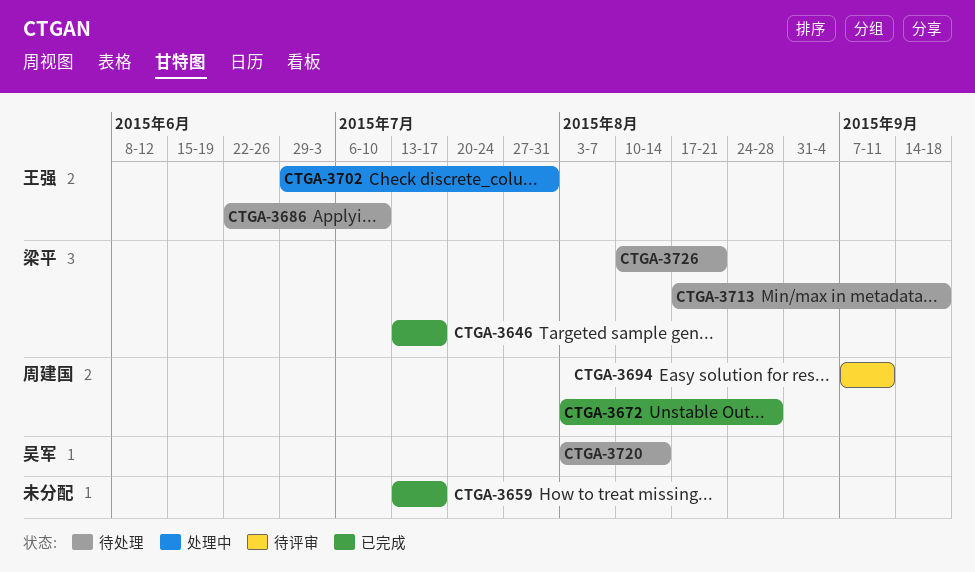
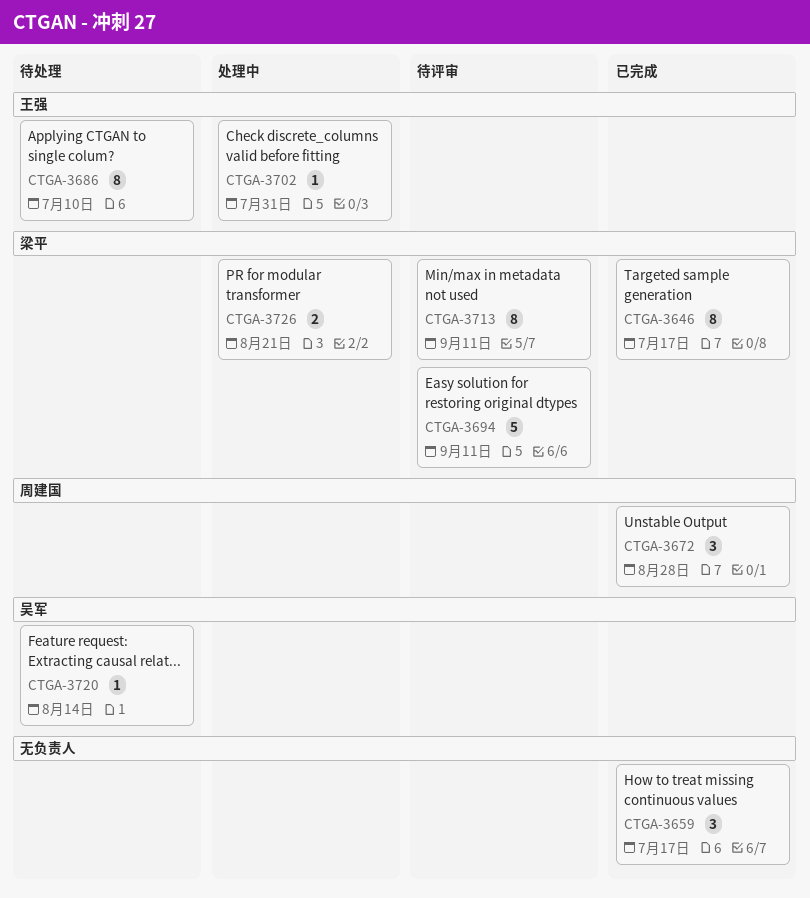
CTGA-3694, owner: 周建国 -> 梁平
CTGA-3713, status: 待处理 -> 待评审
CTGA-3713, due: Sep 18 -> Sep 11
CTGA-3726, status: 待处理 -> 处理中

